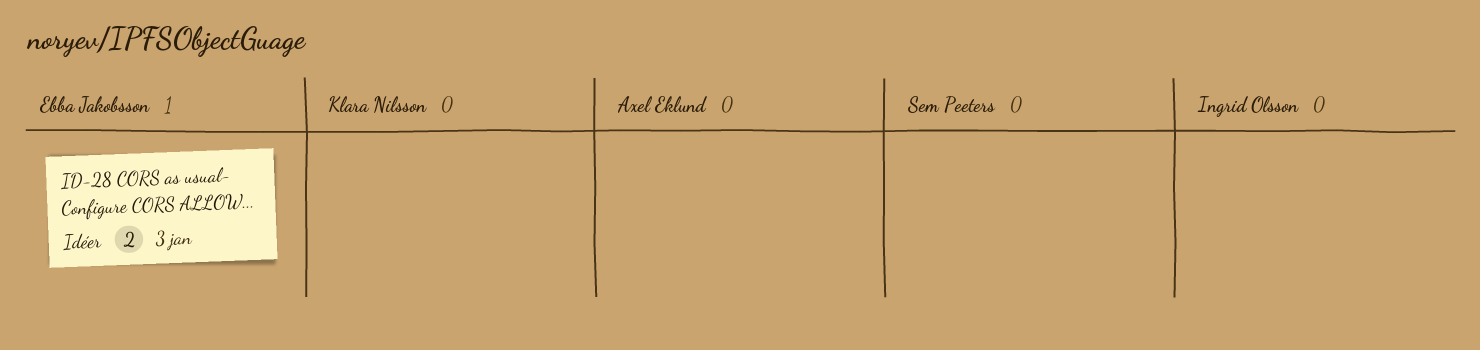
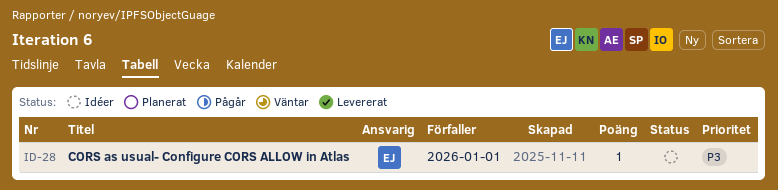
ID-28, estimate: 2 -> 1
ID-28, due: Jan 3 -> Jan 1

